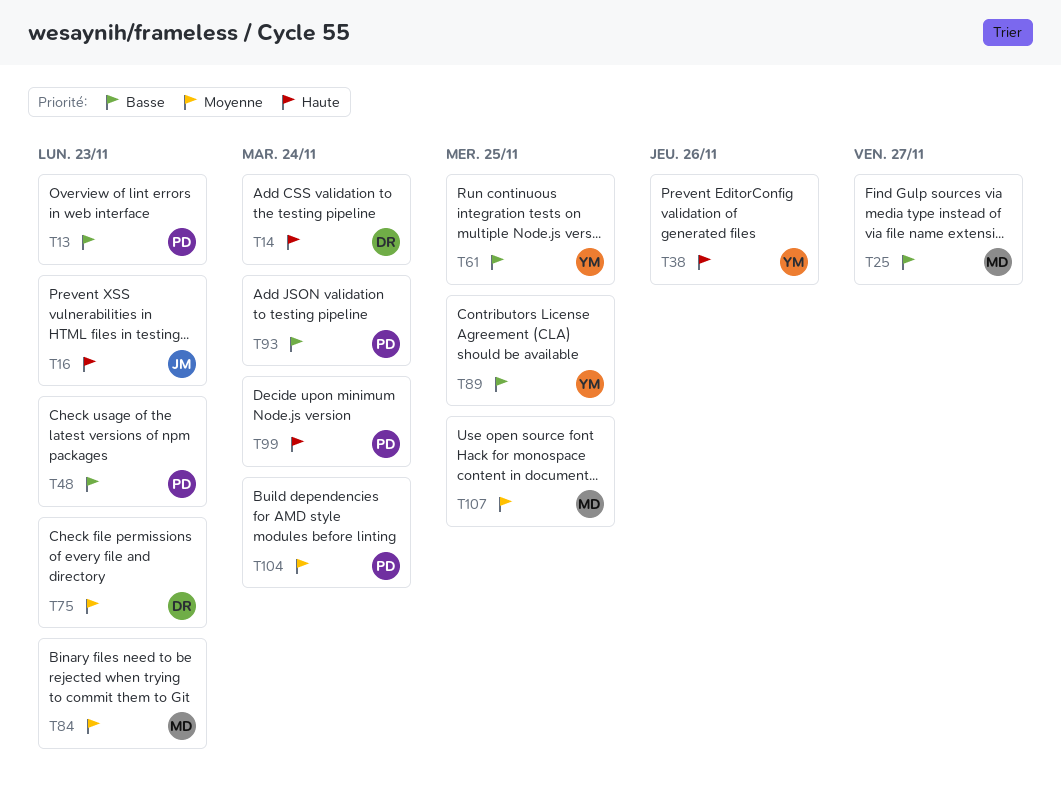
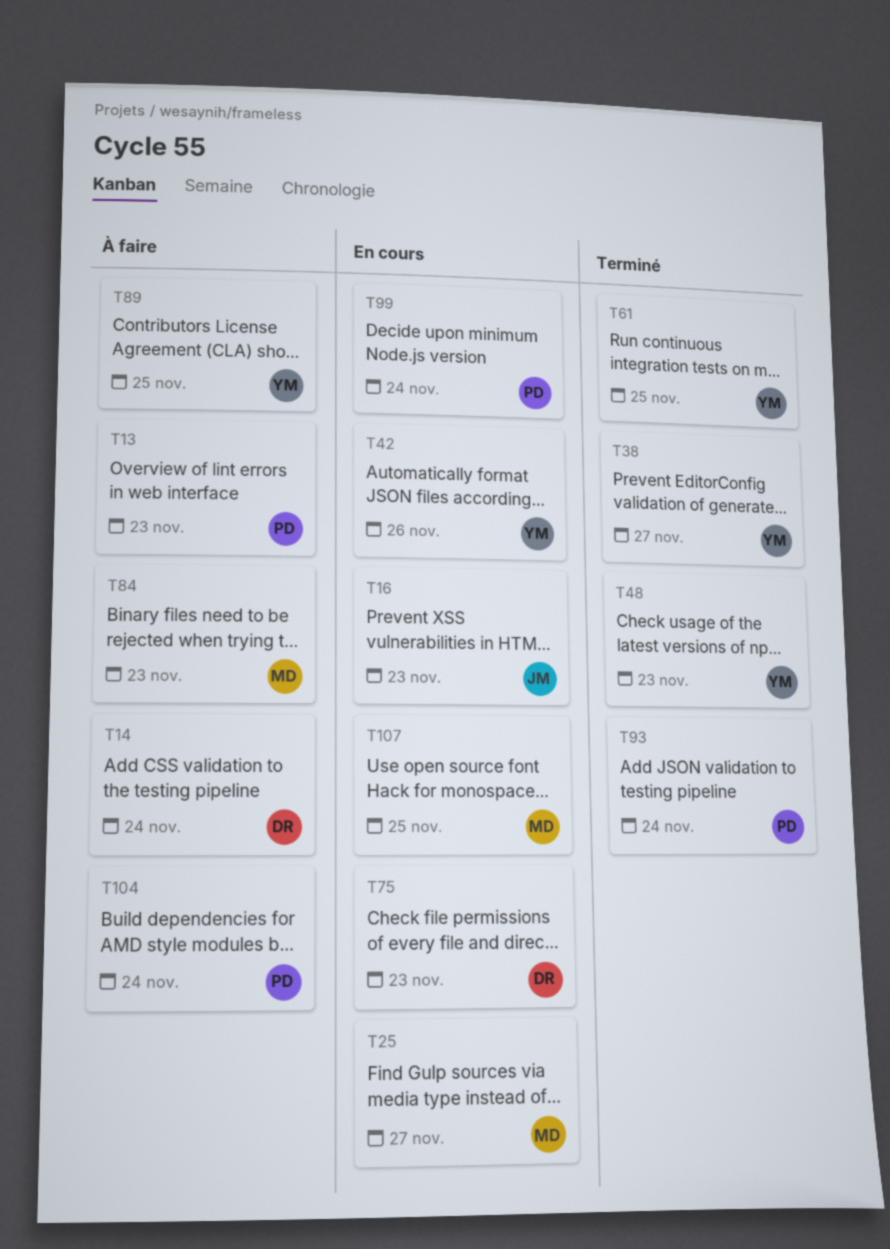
T38, due: Nov 26 -> Nov 27
T42: none -> present
T48, owner: PD -> YM

